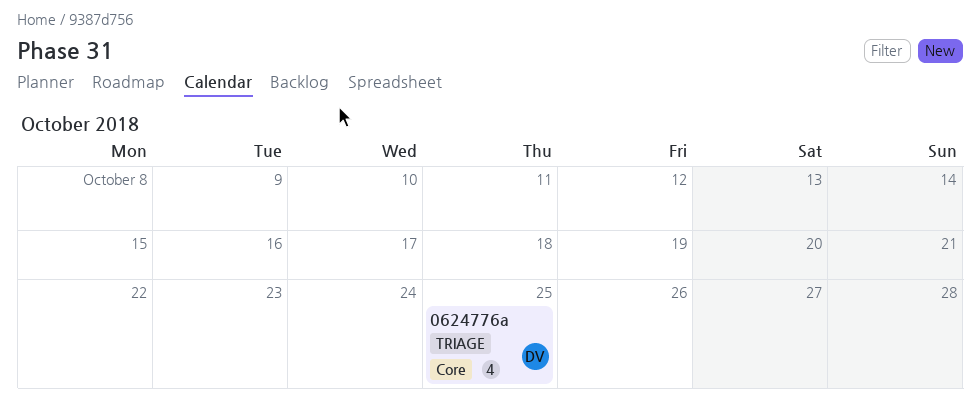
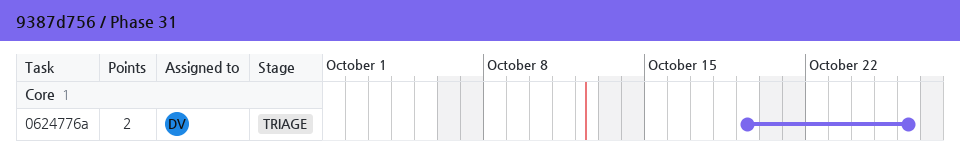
0624776a, estimate: 4 -> 2
0624776a, due: Oct 25 -> Oct 26

